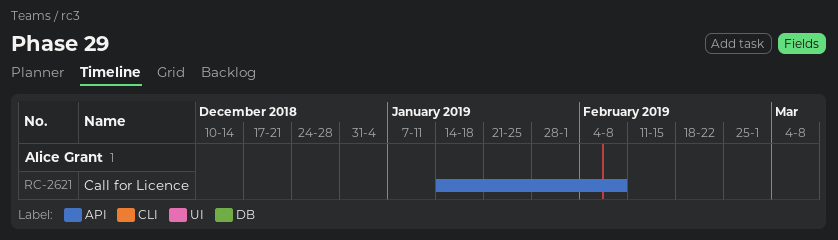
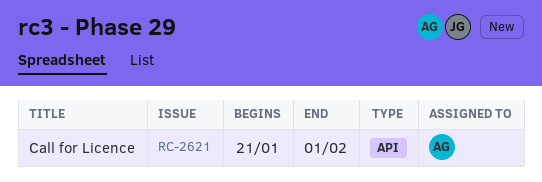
RC-2621, start: Jan 14 -> Jan 21
RC-2621, due: Feb 8 -> Feb 1

